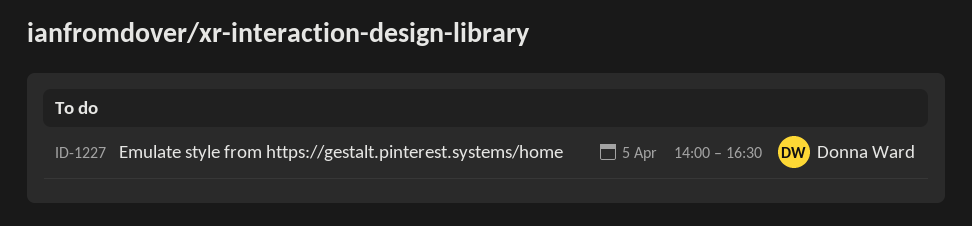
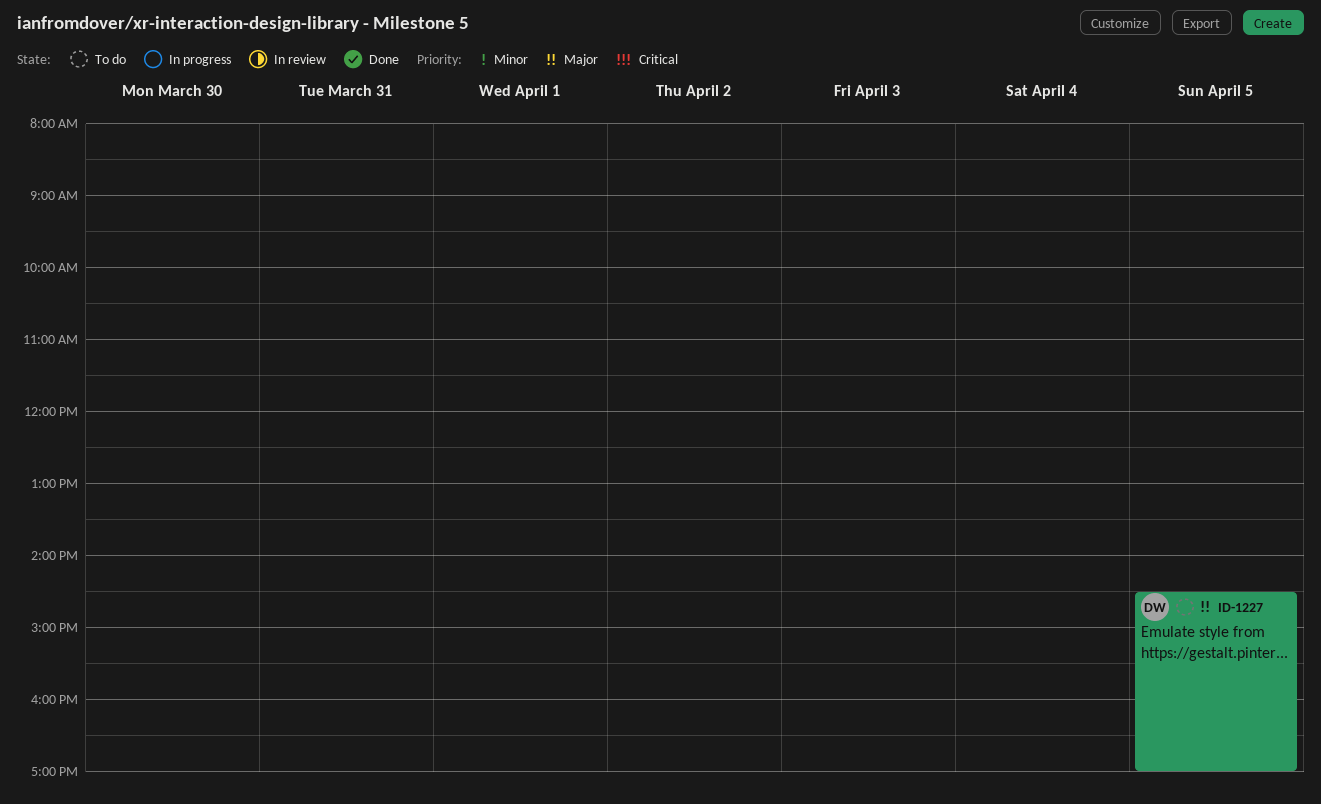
ID-1227, begins: 14:00 -> 14:30
ID-1227, ends: 16:30 -> 17:00

